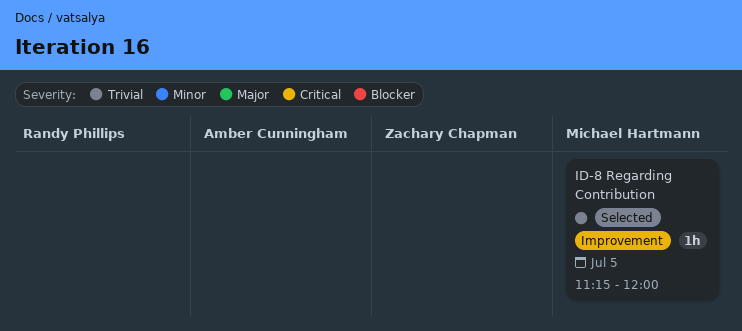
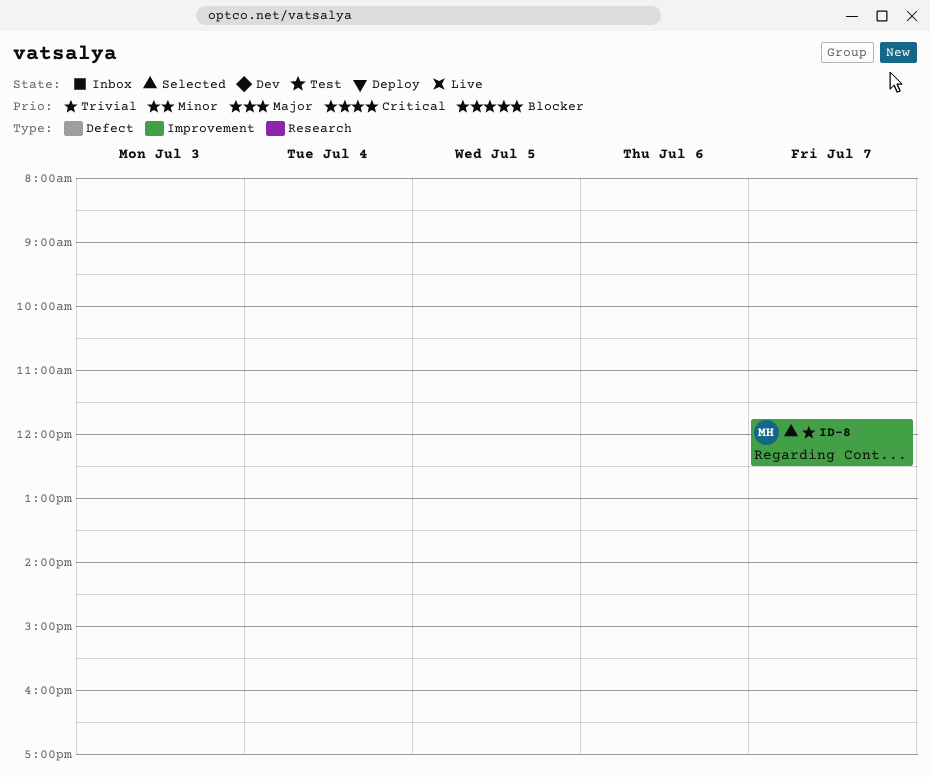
ID-8, day: Jul 5 -> Jul 7
ID-8, begins: 11:15 -> 11:45
ID-8, ends: 12:00 -> 12:30

